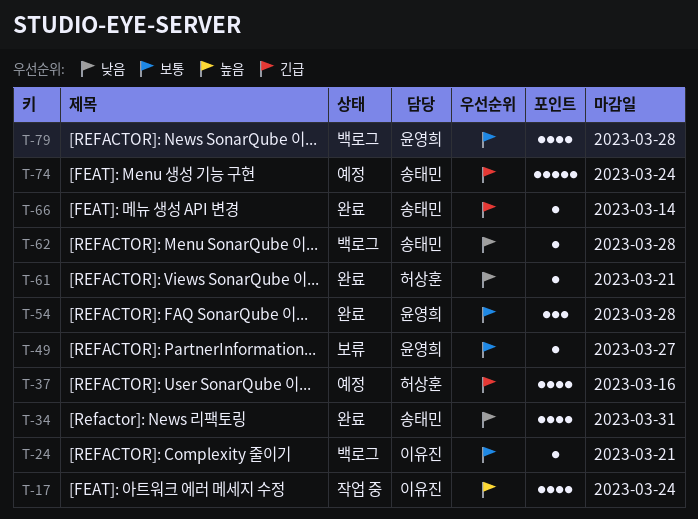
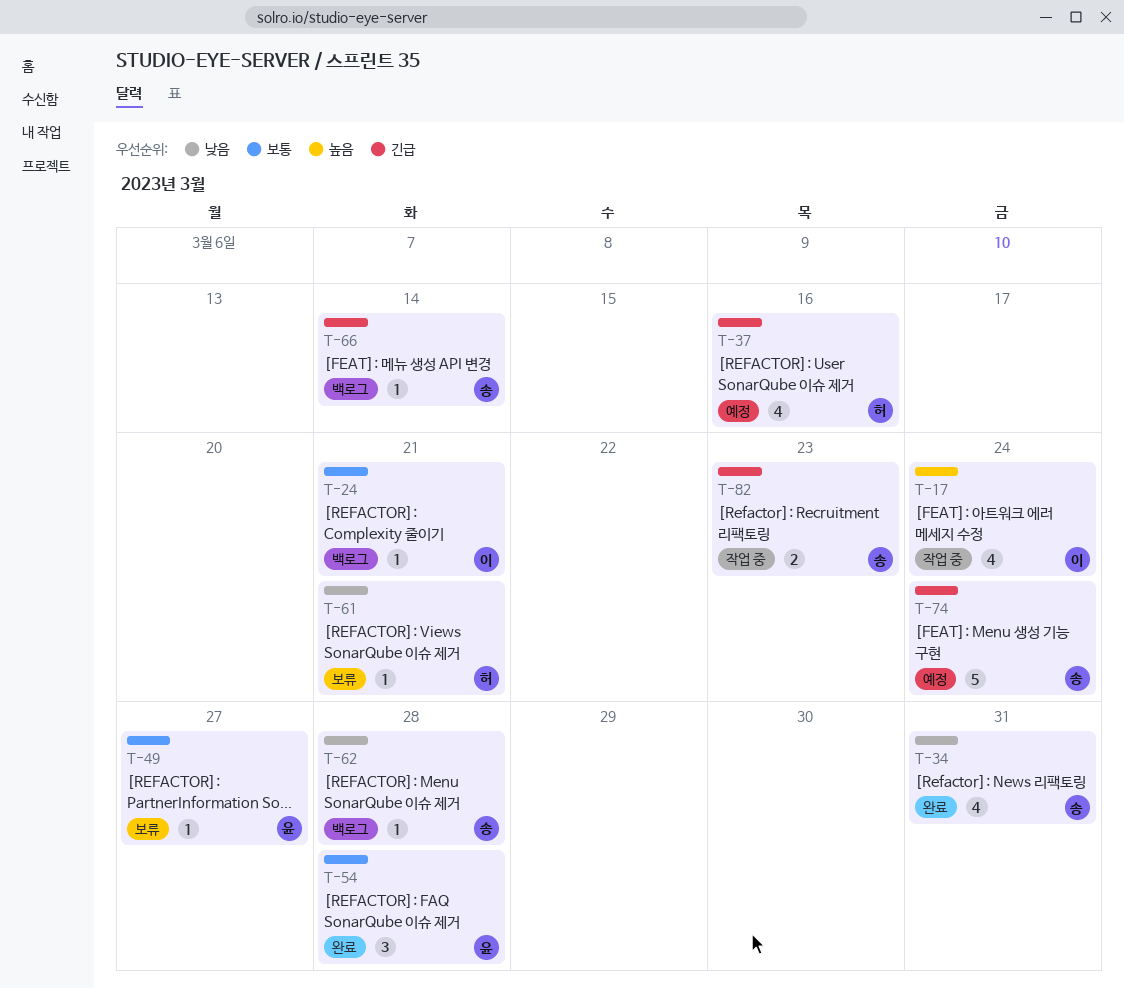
T-61, status: 완료 -> 보류
T-66, status: 완료 -> 백로그
T-79: present -> none
T-82: none -> present

